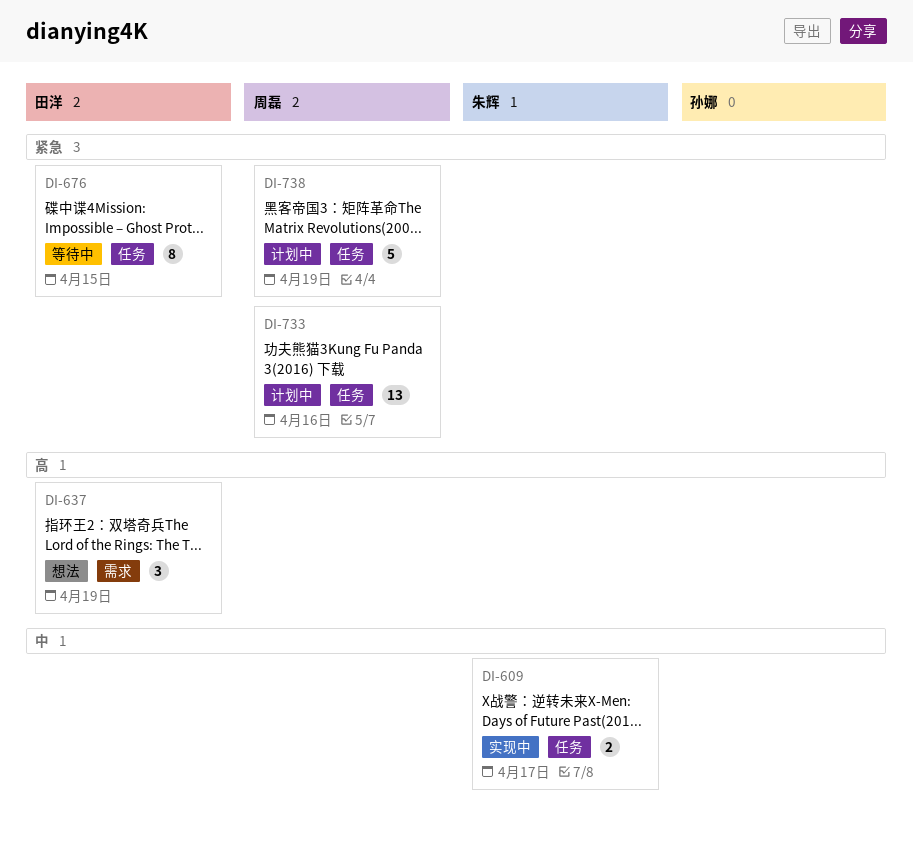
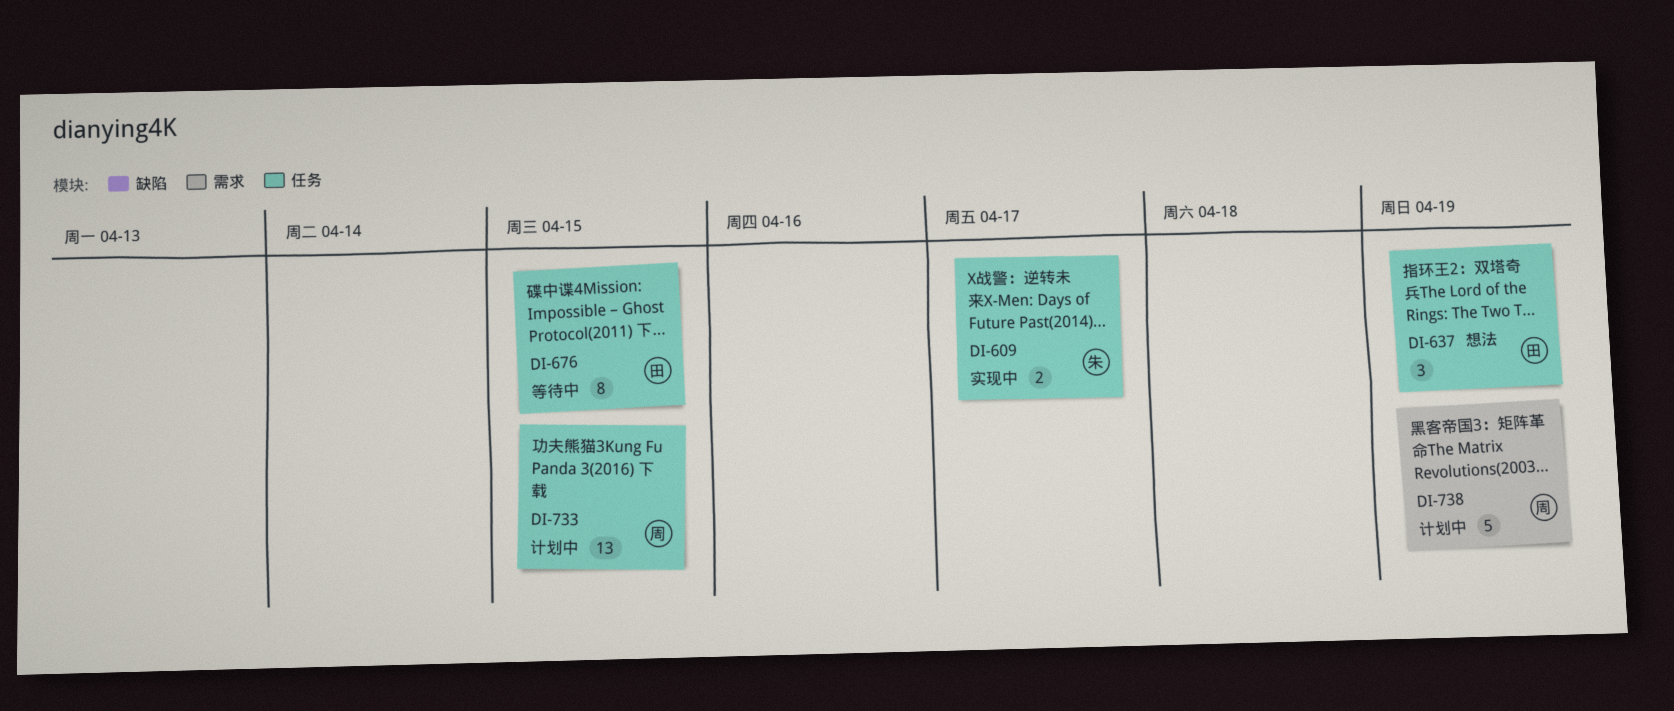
DI-637, label: 需求 -> 任务
DI-733, due: Apr 16 -> Apr 15
DI-738, label: 任务 -> 需求

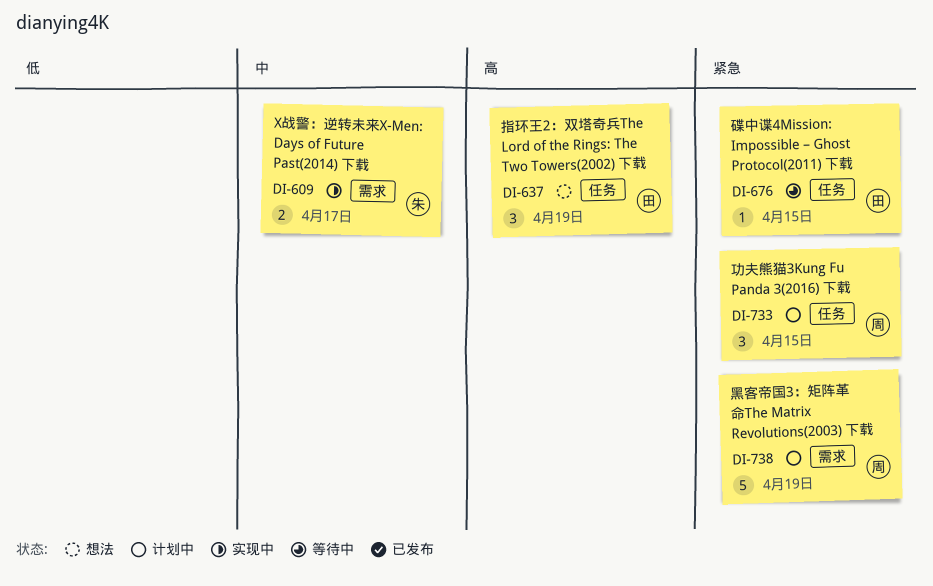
DI-609, label: 任务 -> 需求
DI-676, estimate: 8 -> 1
DI-733, estimate: 13 -> 3

